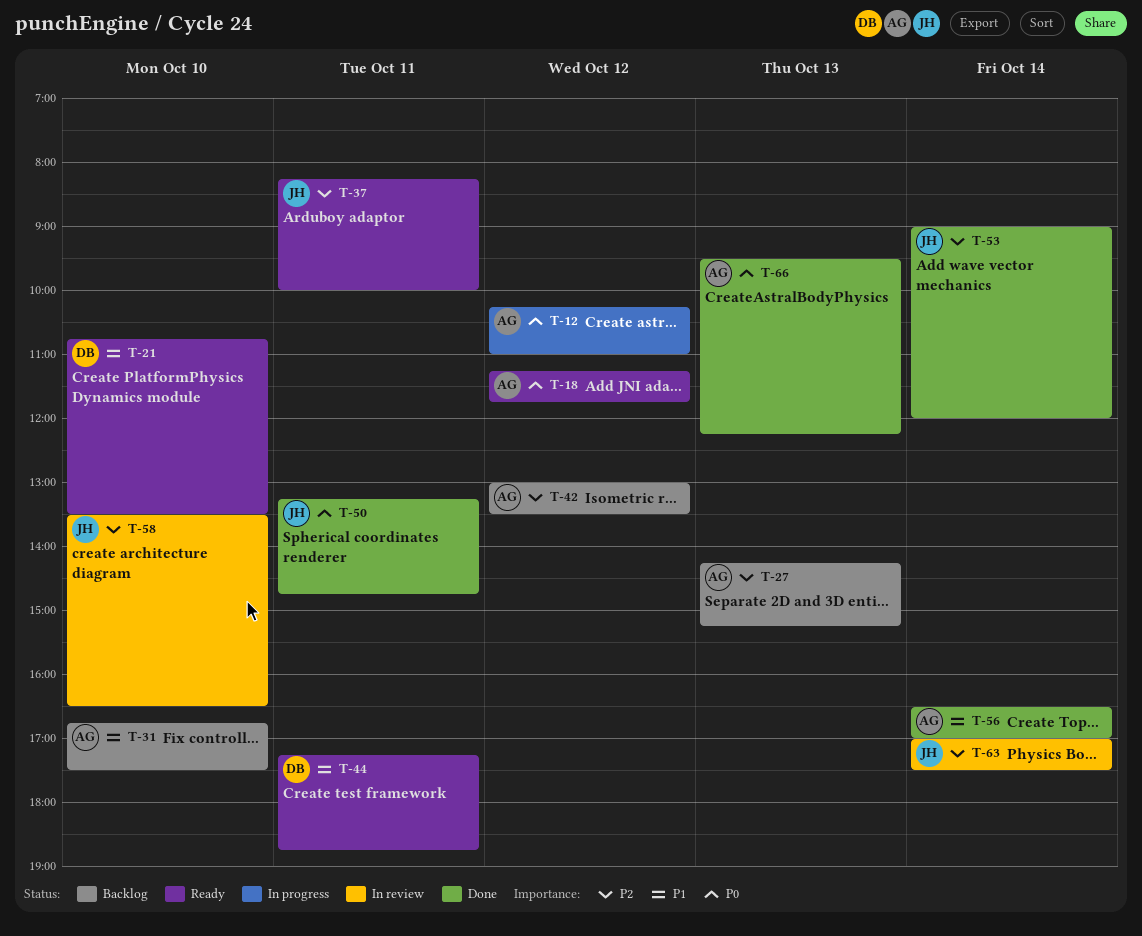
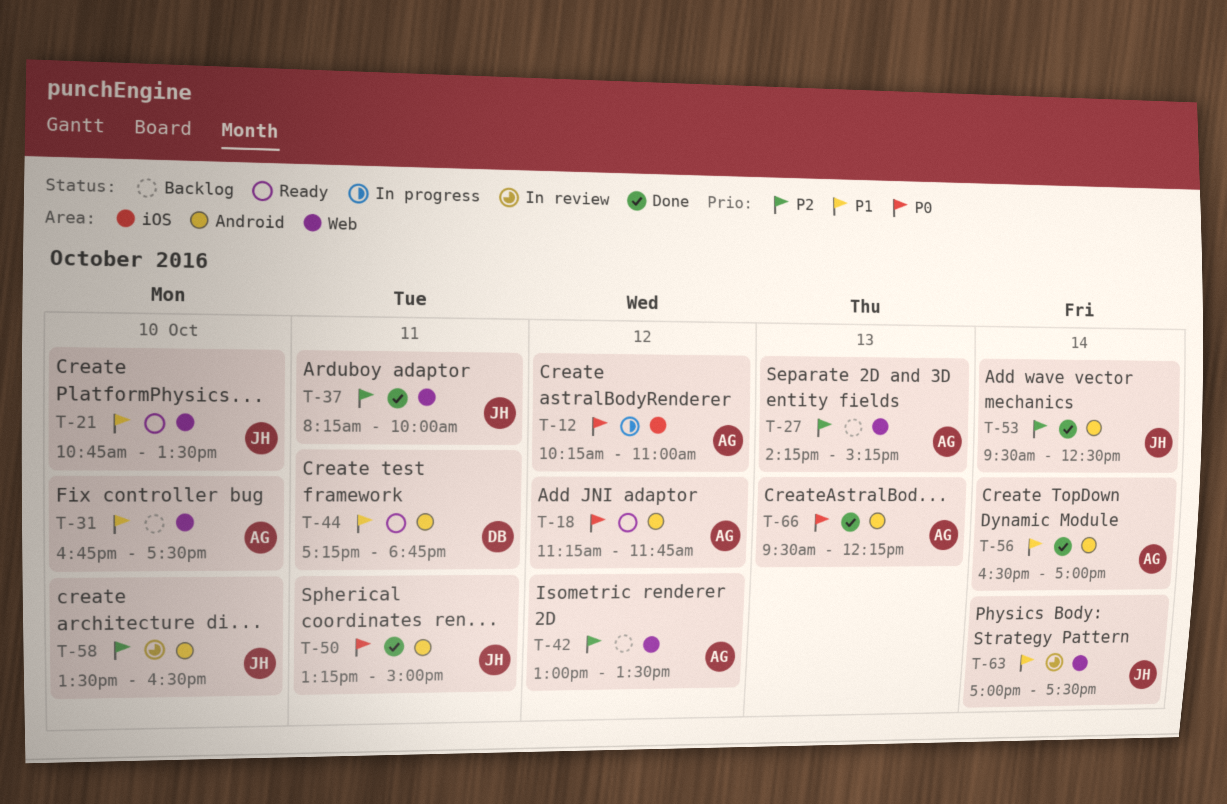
T-21, owner: DB -> JH
T-37, status: Ready -> Done
T-50, ends: 14:45 -> 15:00
T-53, begins: 09:00 -> 09:30
T-53, ends: 12:00 -> 12:30
T-63, priority: P2 -> P1

